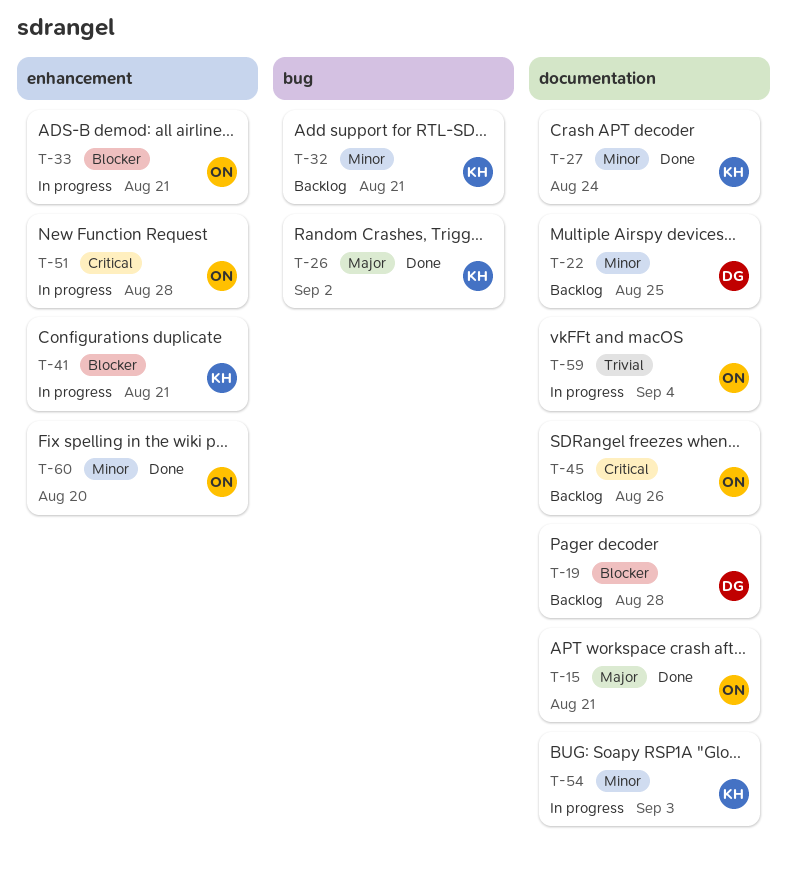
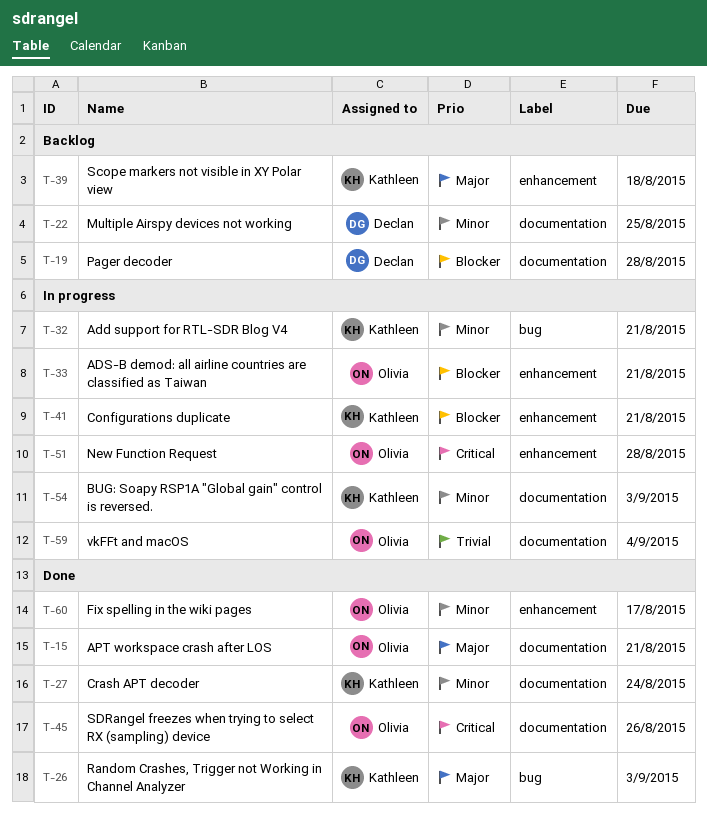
T-26, due: Sep 2 -> Sep 3
T-32, status: Backlog -> In progress
T-39: none -> present
T-45, status: Backlog -> Done
T-60, due: Aug 20 -> Aug 17

